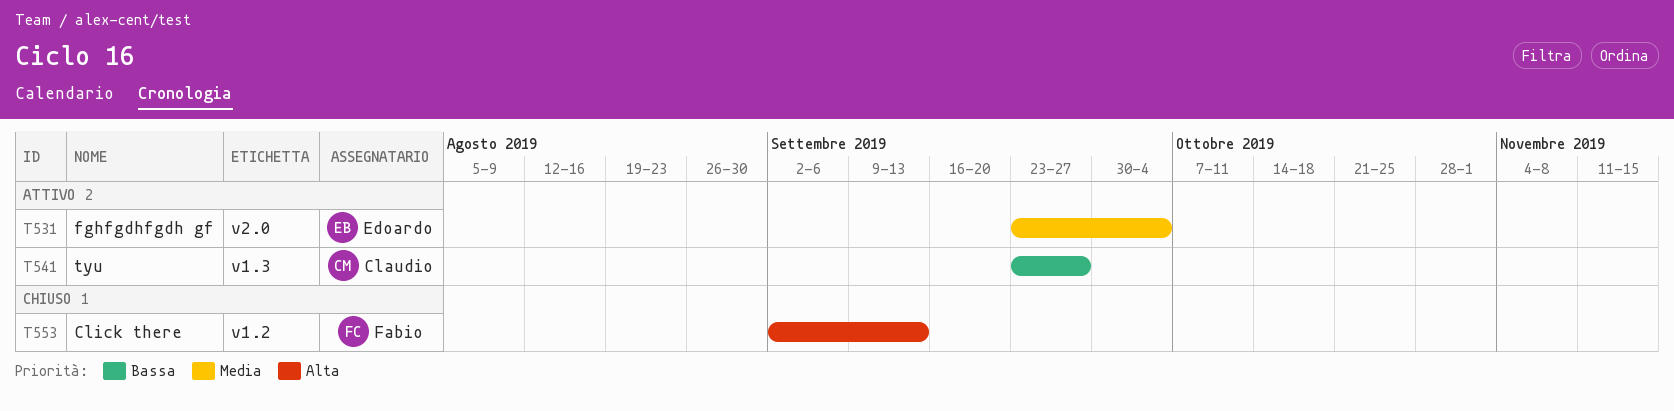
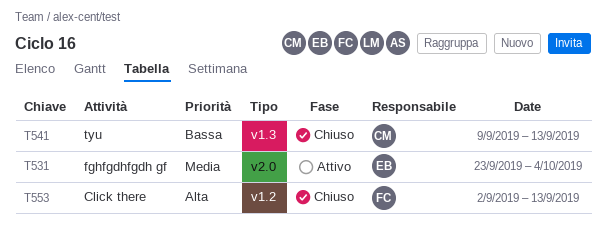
T541, status: Attivo -> Chiuso
T541, start: Sep 23 -> Sep 9
T541, due: Sep 27 -> Sep 13

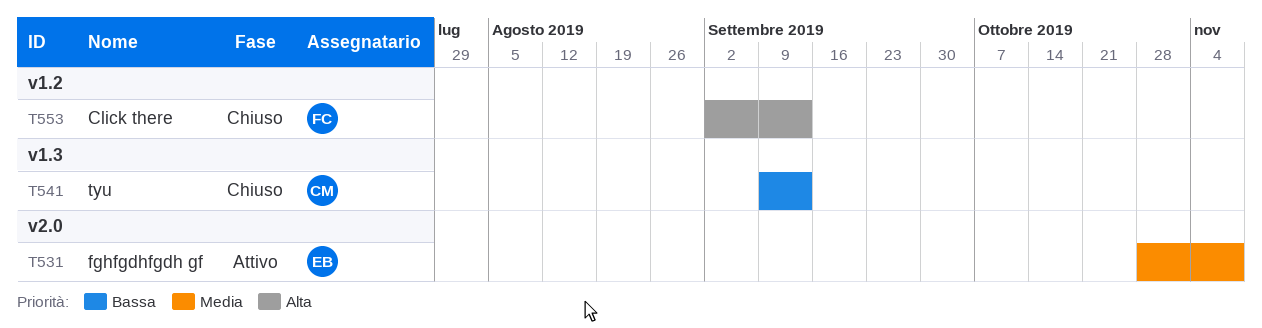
T531, start: Sep 23 -> Oct 28
T531, due: Oct 4 -> Nov 8

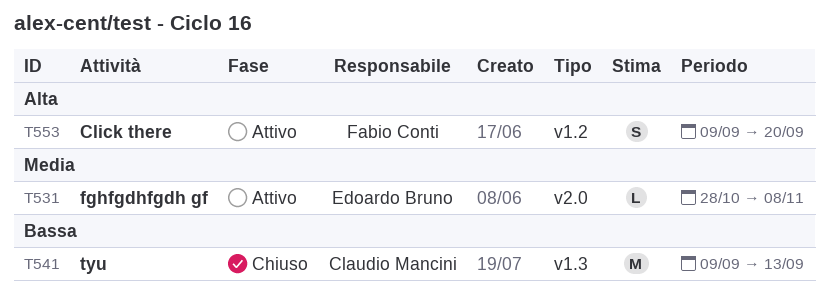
T553, status: Chiuso -> Attivo
T553, start: Sep 2 -> Sep 9
T553, due: Sep 13 -> Sep 20

